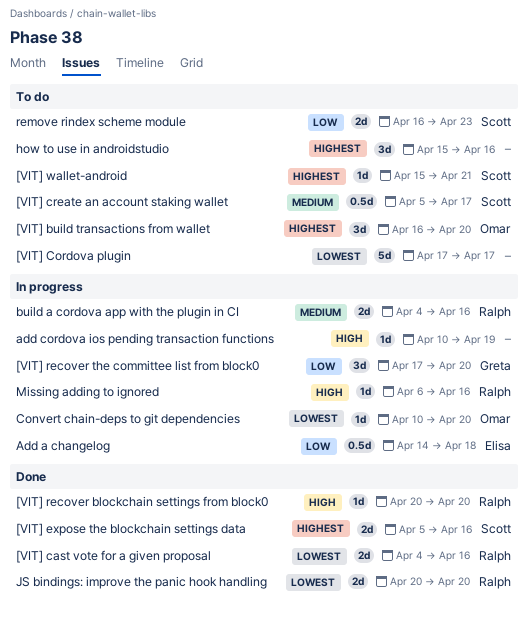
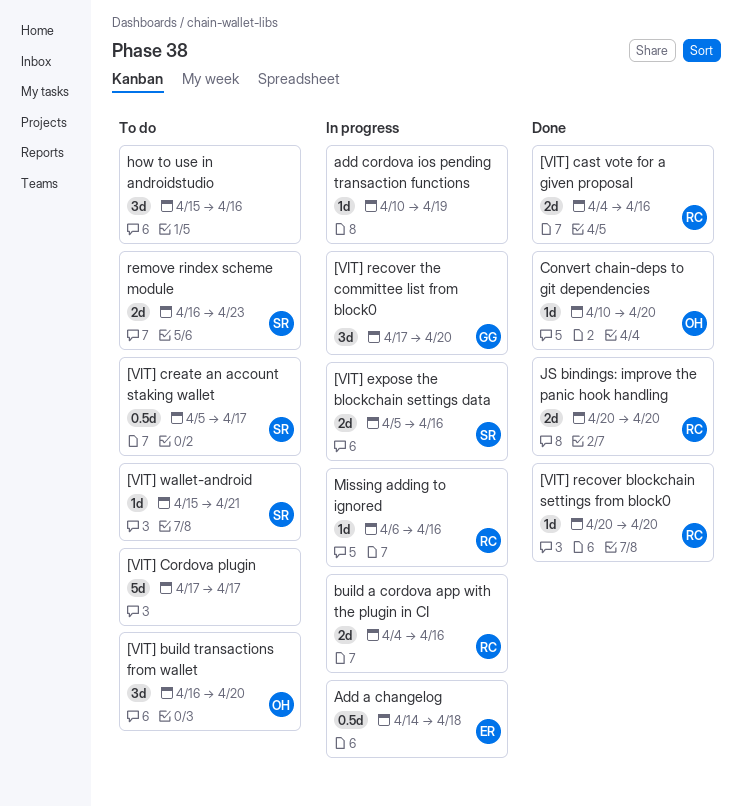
[VIT] expose the blockchain settings data, status: Done -> In progress
Convert chain-deps to git dependencies, status: In progress -> Done

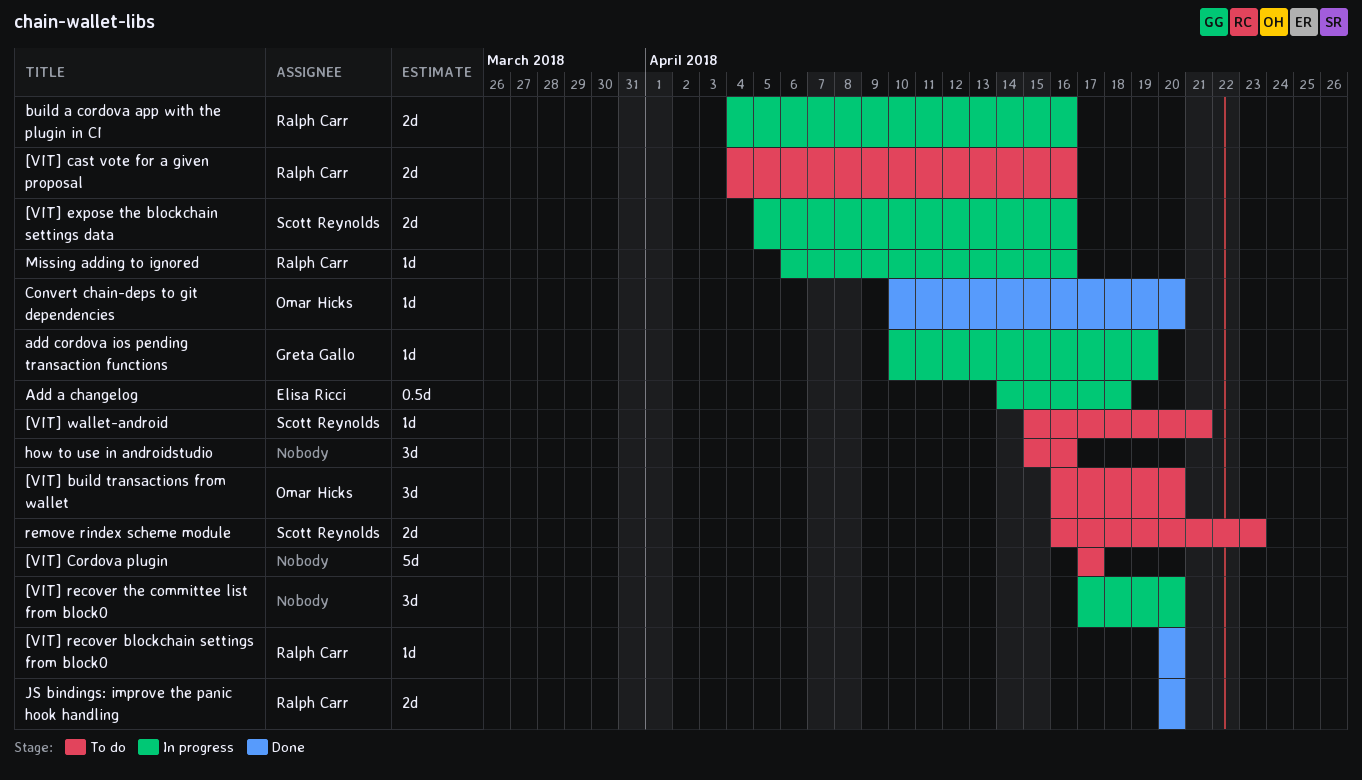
[VIT] cast vote for a given proposal, status: Done -> To do
[VIT] create an account staking wallet: present -> none
[VIT] recover the committee list from block0, owner: Greta Gallo -> none
add cordova ios pending transaction functions, owner: none -> Greta Gallo

